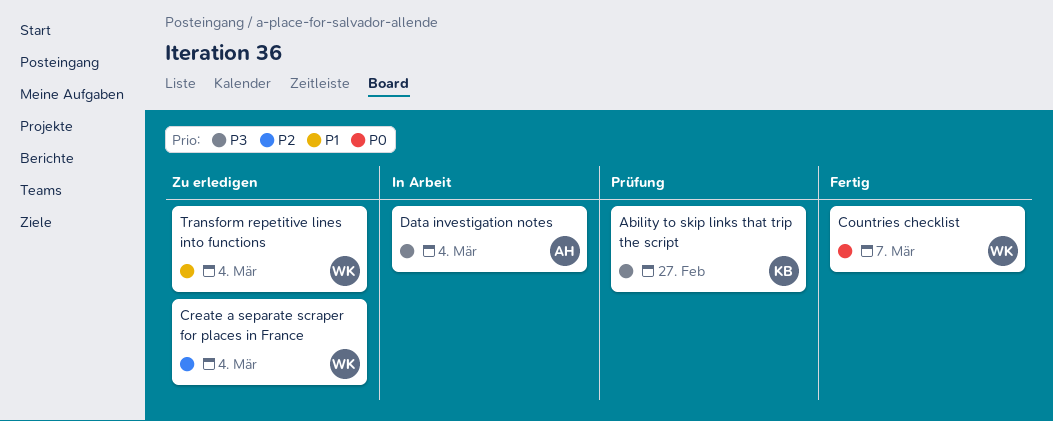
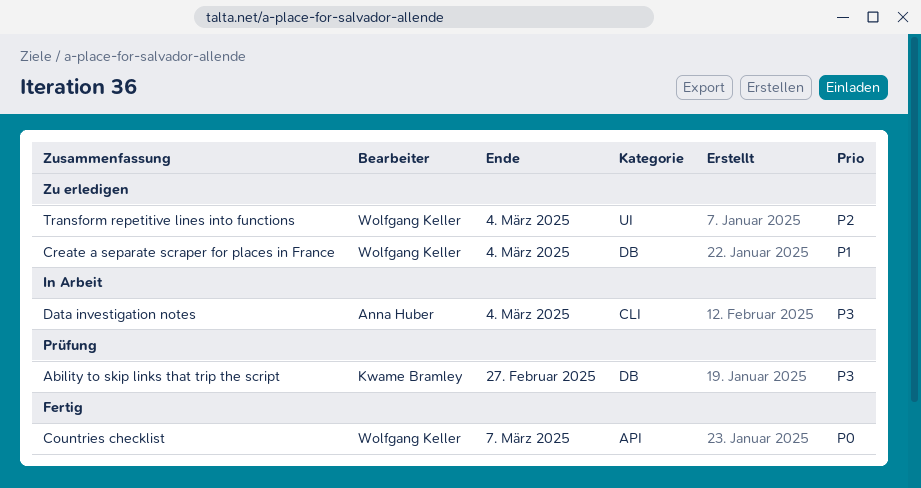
Create a separate scraper for places in France, priority: P2 -> P1
Transform repetitive lines into functions, priority: P1 -> P2

